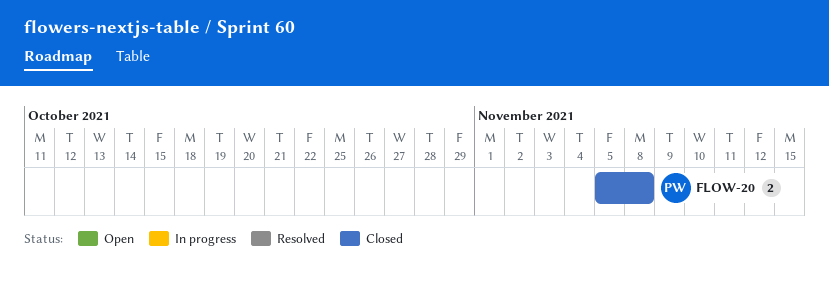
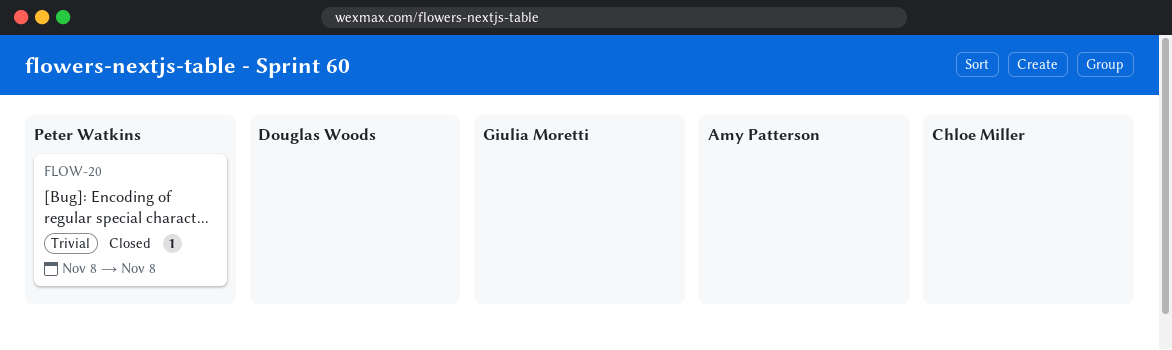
FLOW-20, estimate: 2 -> 1
FLOW-20, start: Nov 5 -> Nov 8

